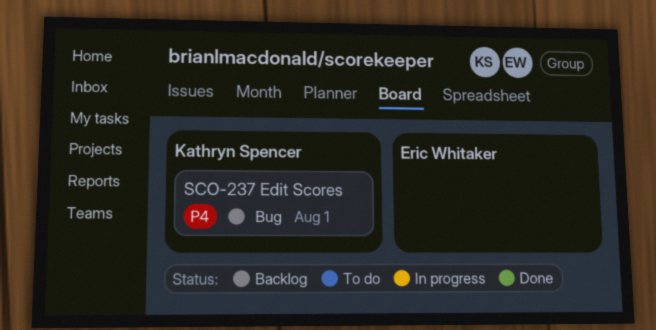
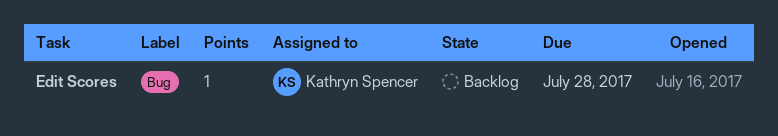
Edit Scores, due: Aug 1 -> Jul 28

